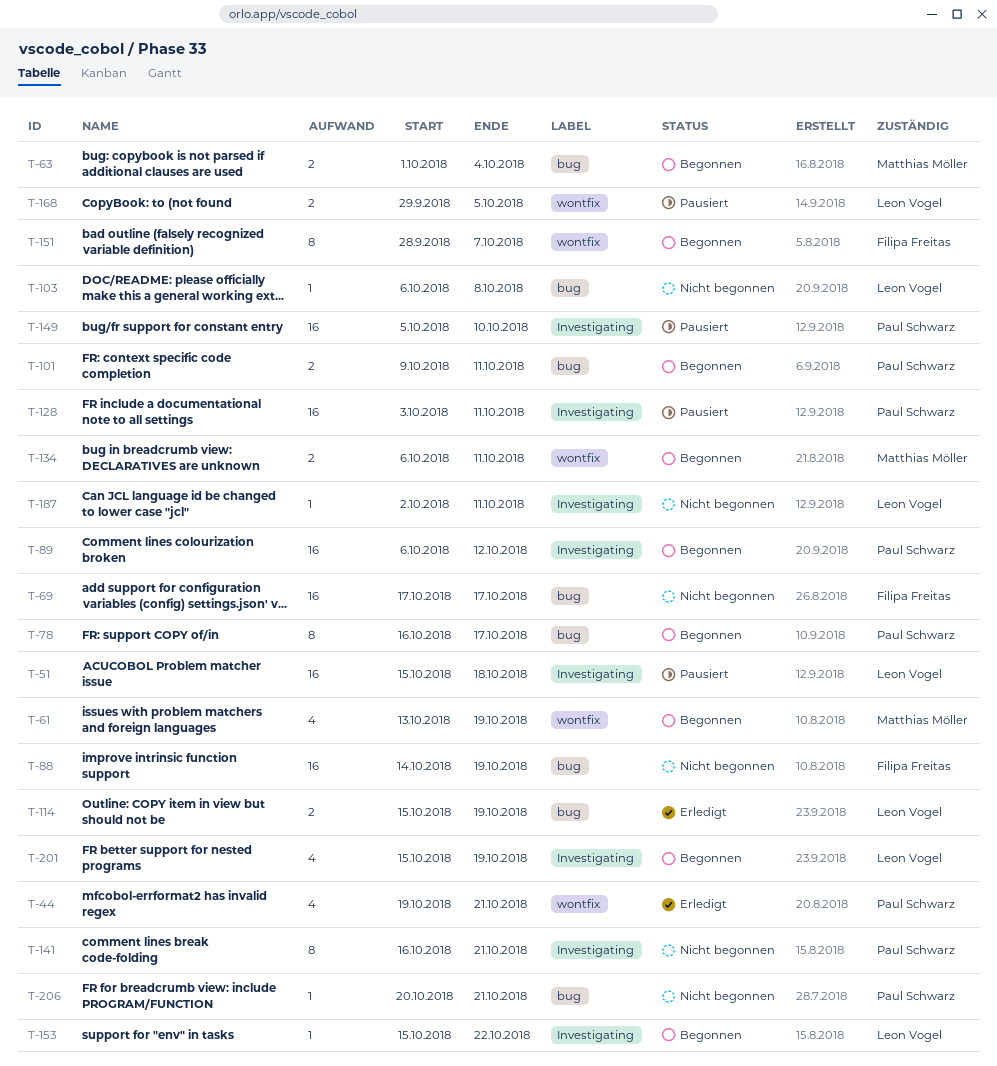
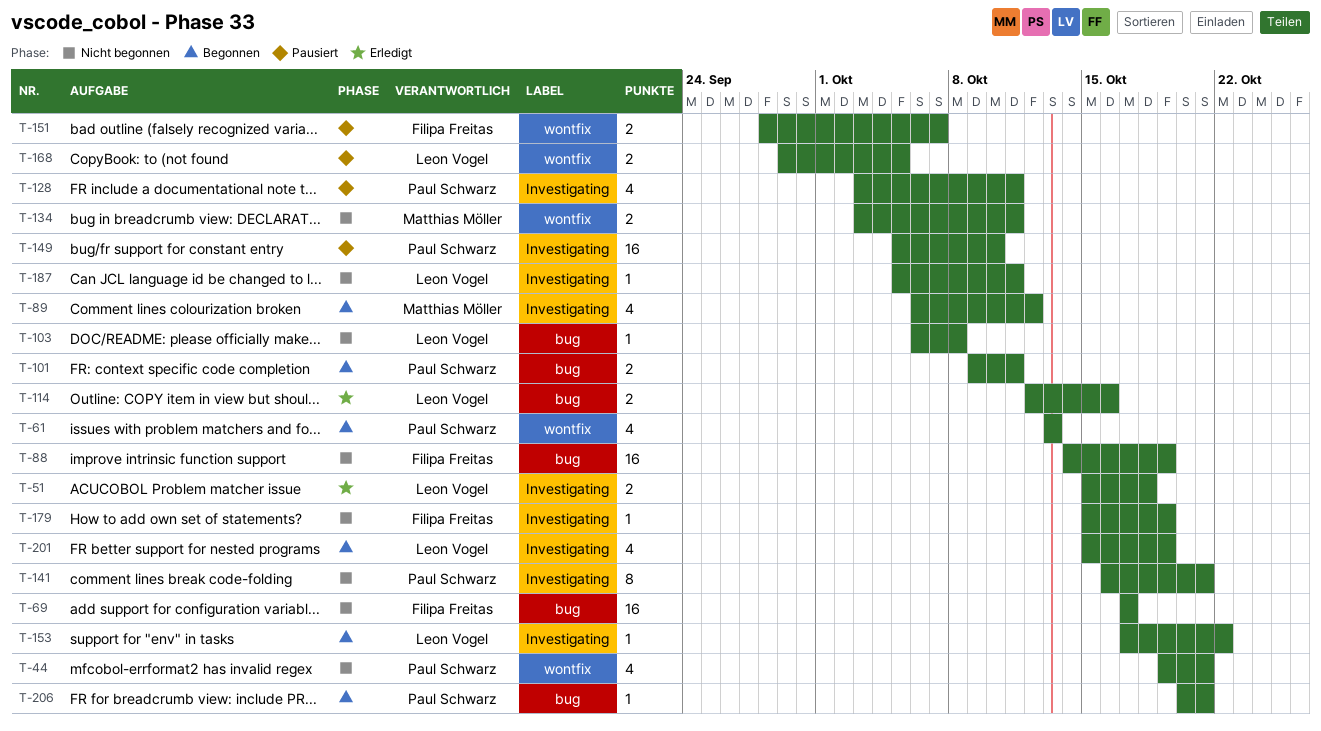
T-44, status: Erledigt -> Nicht begonnen
T-51, status: Pausiert -> Erledigt
T-51, estimate: 16 -> 2
T-61, owner: Matthias Möller -> Paul Schwarz
T-61, due: Oct 19 -> Oct 13
T-63: present -> none
T-78: present -> none
T-89, owner: Paul Schwarz -> Matthias Möller
T-89, estimate: 16 -> 4
T-114, start: Oct 15 -> Oct 12
T-114, due: Oct 19 -> Oct 16
T-128, estimate: 16 -> 4
T-134, status: Begonnen -> Nicht begonnen
T-134, start: Oct 6 -> Oct 3
T-151, status: Begonnen -> Pausiert
T-151, estimate: 8 -> 2
T-153, start: Oct 15 -> Oct 17
T-179: none -> present
T-187, start: Oct 2 -> Oct 5
T-206, status: Nicht begonnen -> Begonnen

